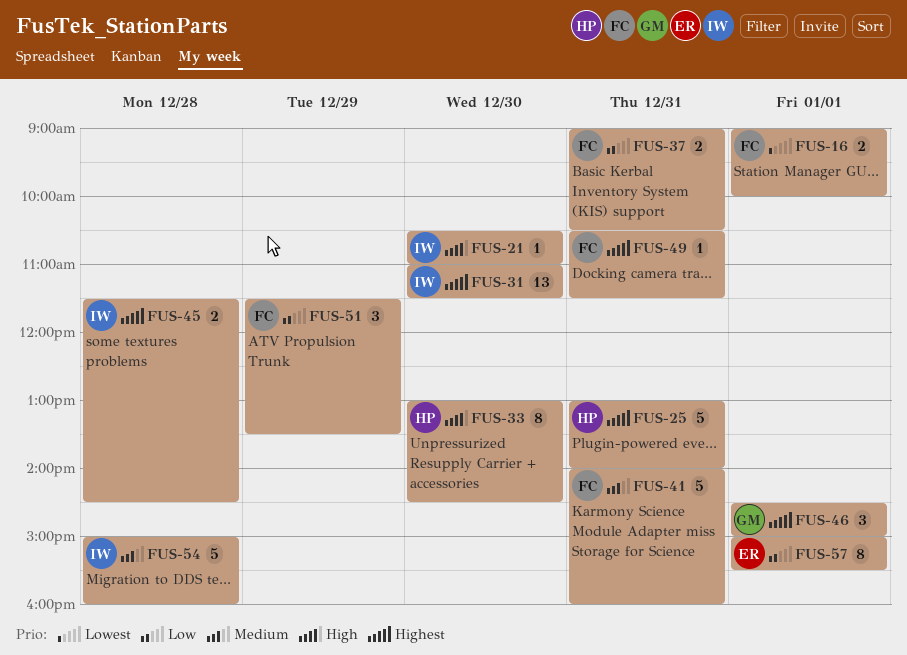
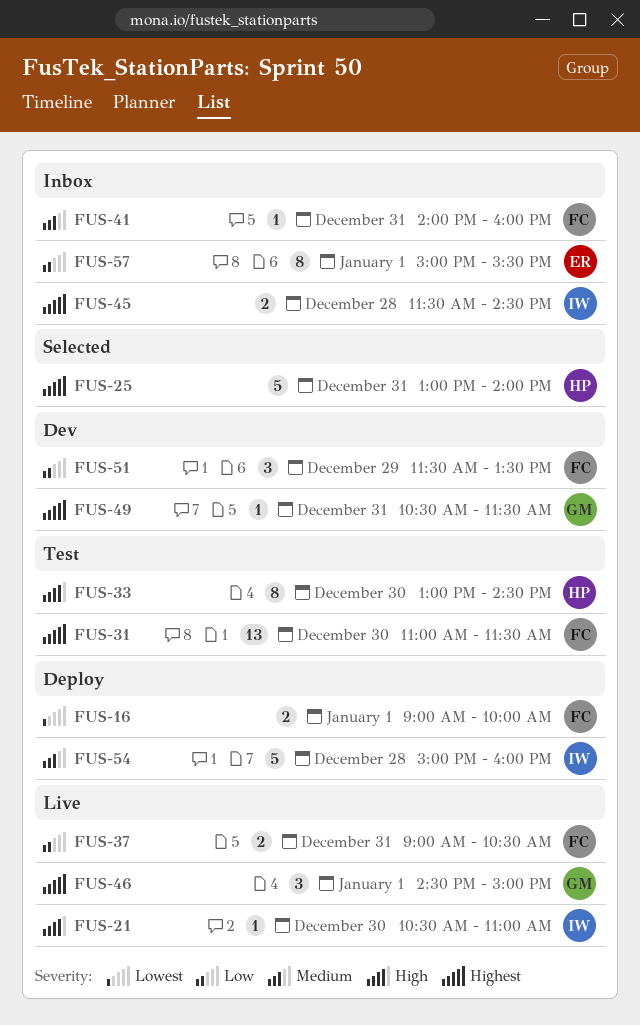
FUS-31, owner: IW -> FC
FUS-41, estimate: 5 -> 1
FUS-49, owner: FC -> GM

